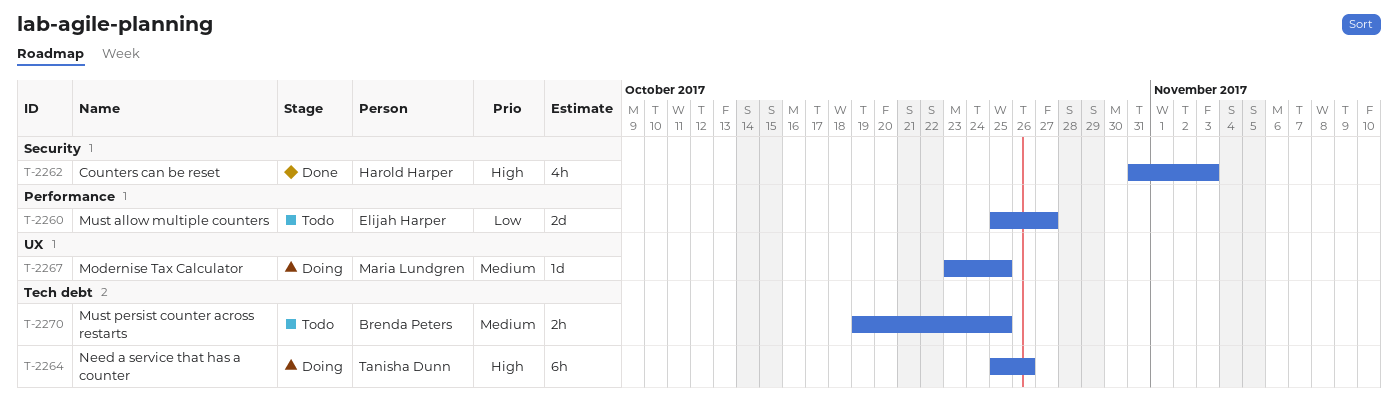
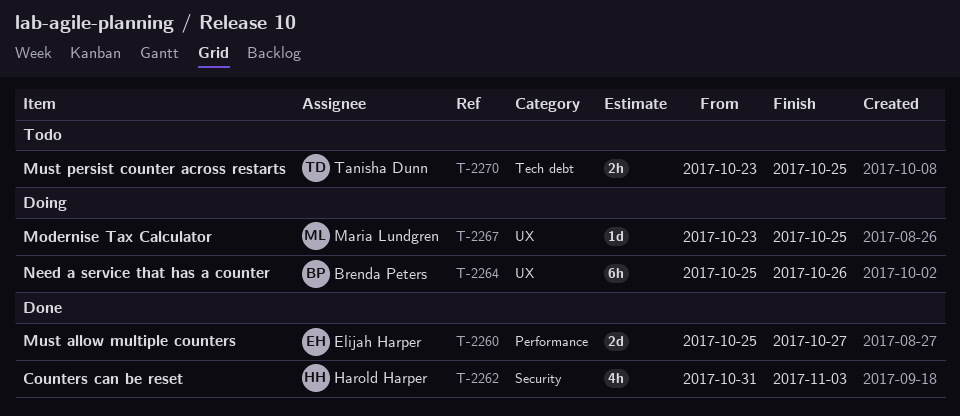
T-2260, status: Todo -> Done
T-2264, owner: Tanisha Dunn -> Brenda Peters
T-2264, label: Tech debt -> UX
T-2270, owner: Brenda Peters -> Tanisha Dunn
T-2270, start: Oct 19 -> Oct 23

